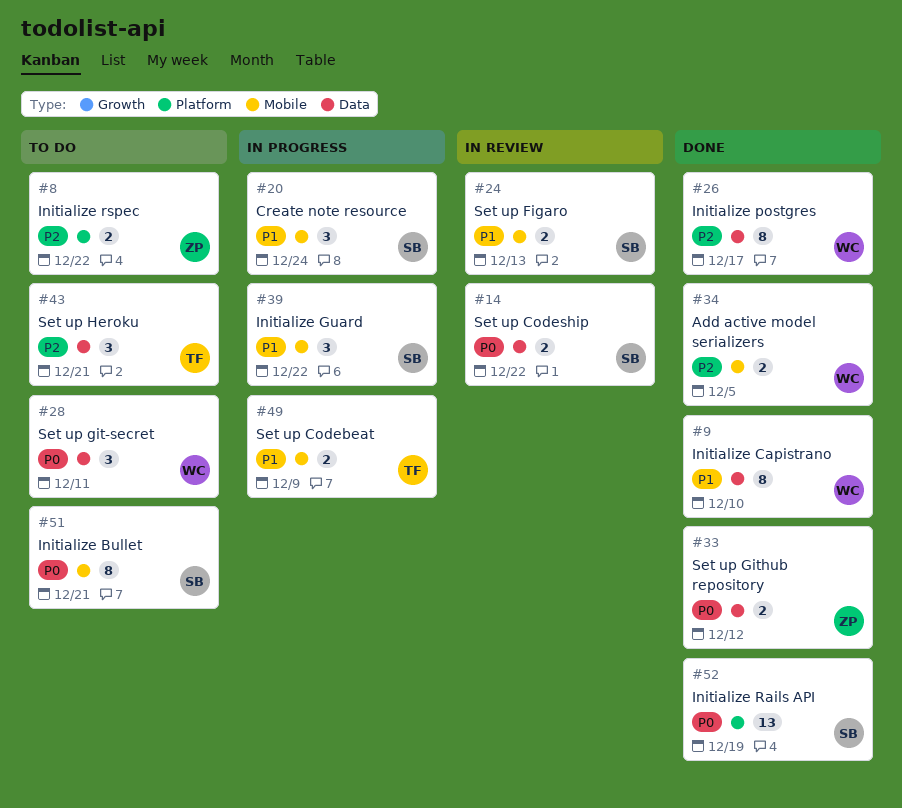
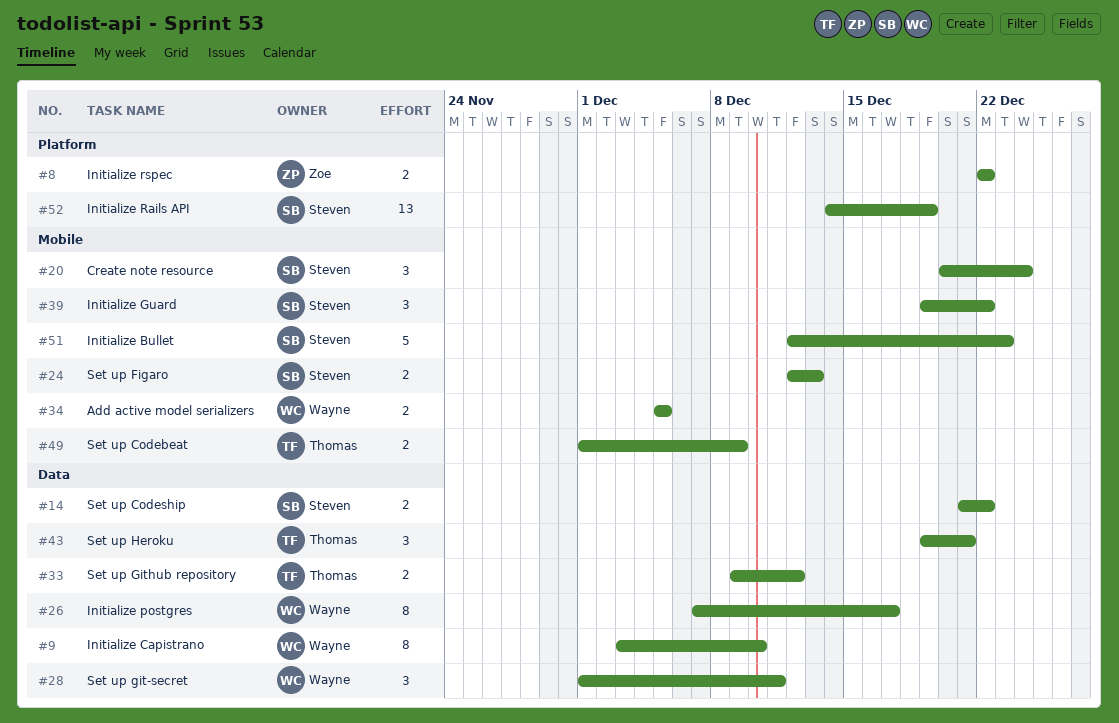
#33, owner: Zoe -> Thomas
#51, estimate: 8 -> 5
#51, due: Dec 21 -> Dec 23

